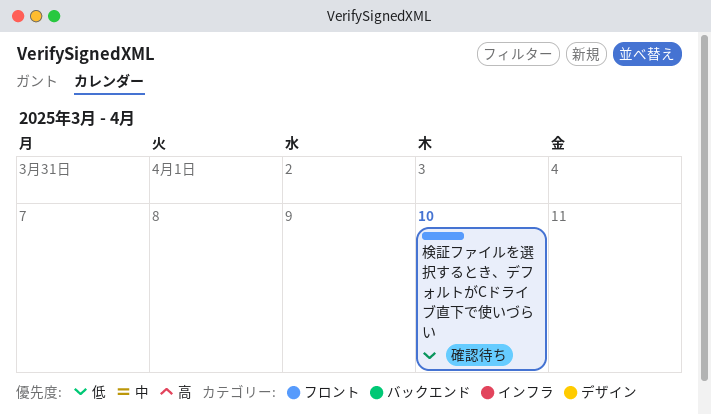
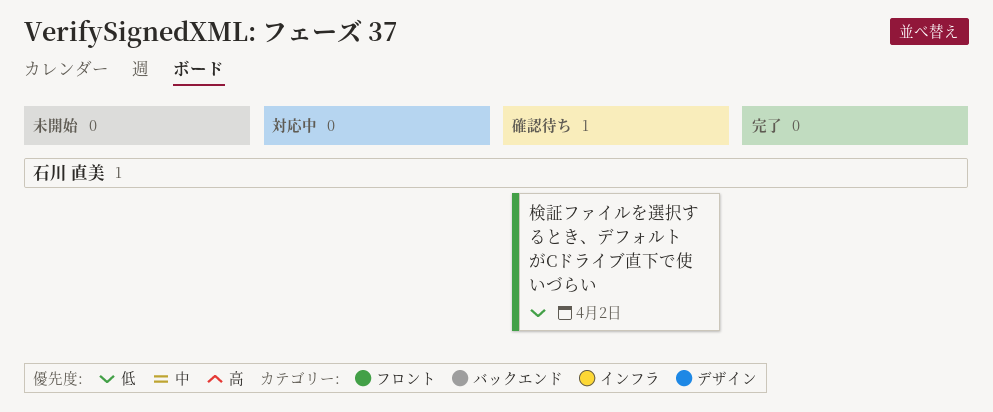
検証ファイルを選択するとき、デフォルトがCドライブ直下で使いづらい, due: Apr 10 -> Apr 2

